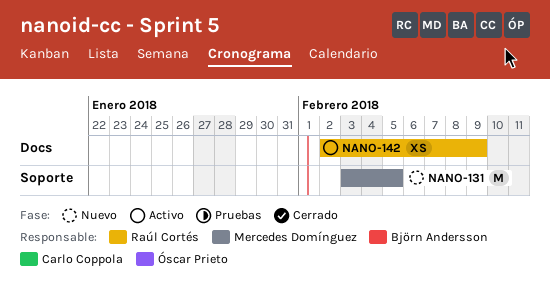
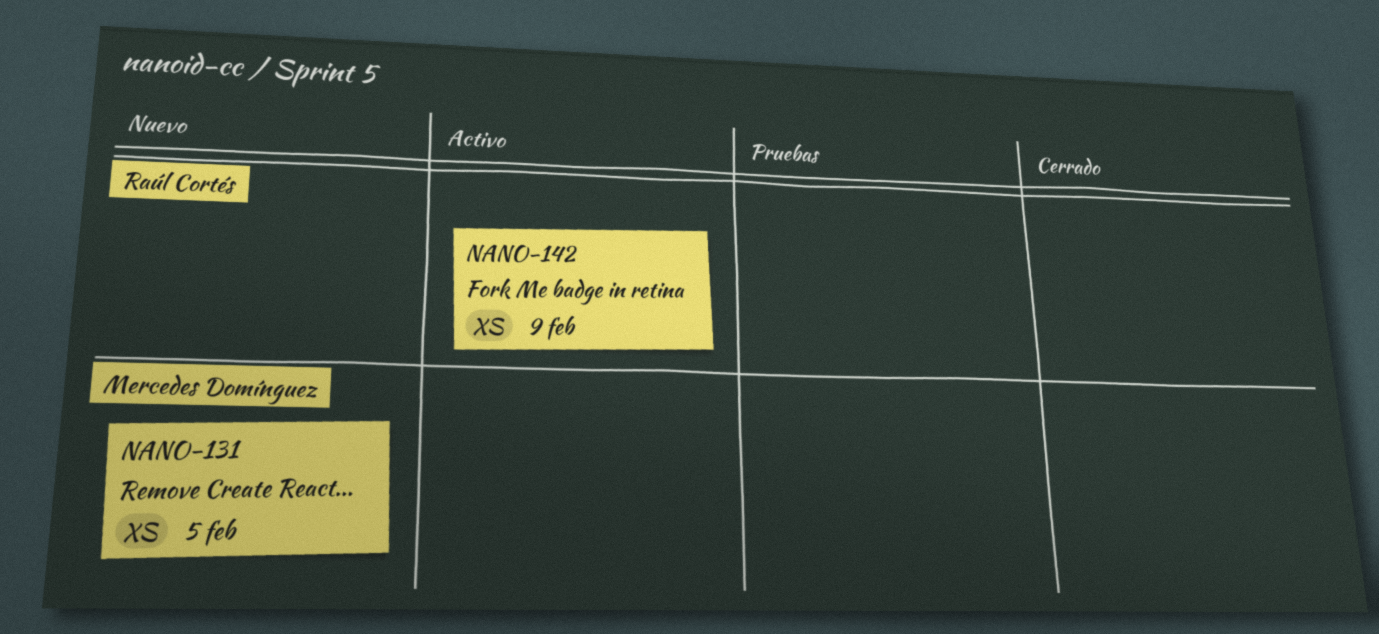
NANO-131, estimate: M -> XS

